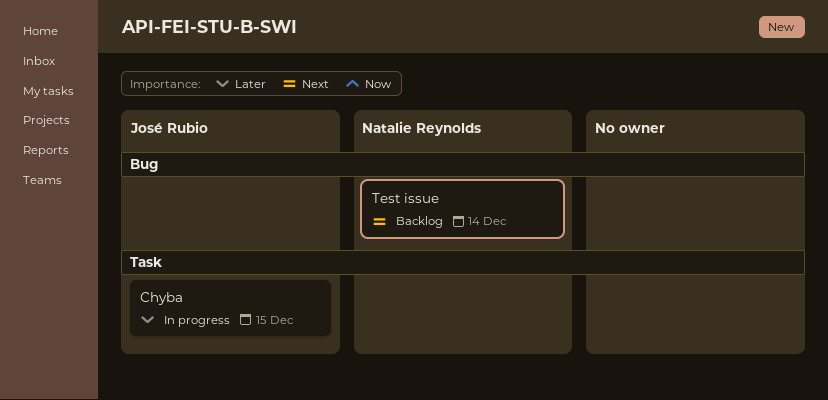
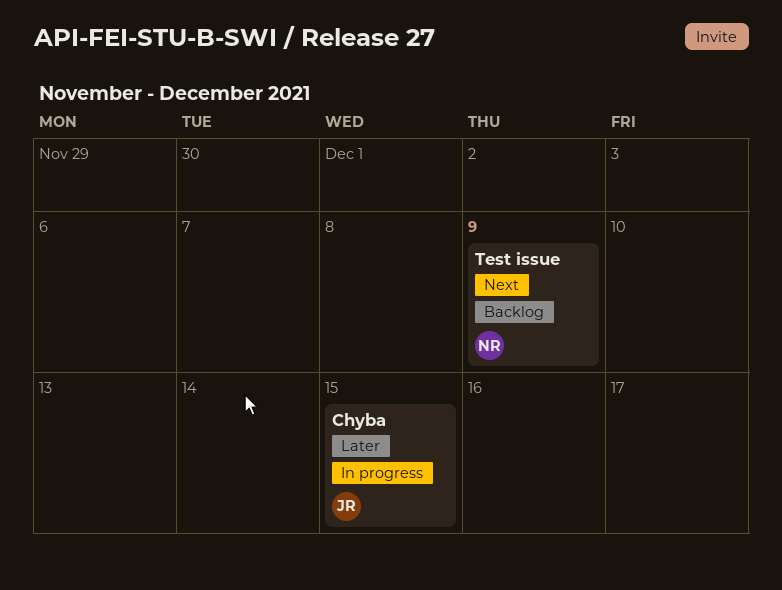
Test issue, due: Dec 14 -> Dec 9

